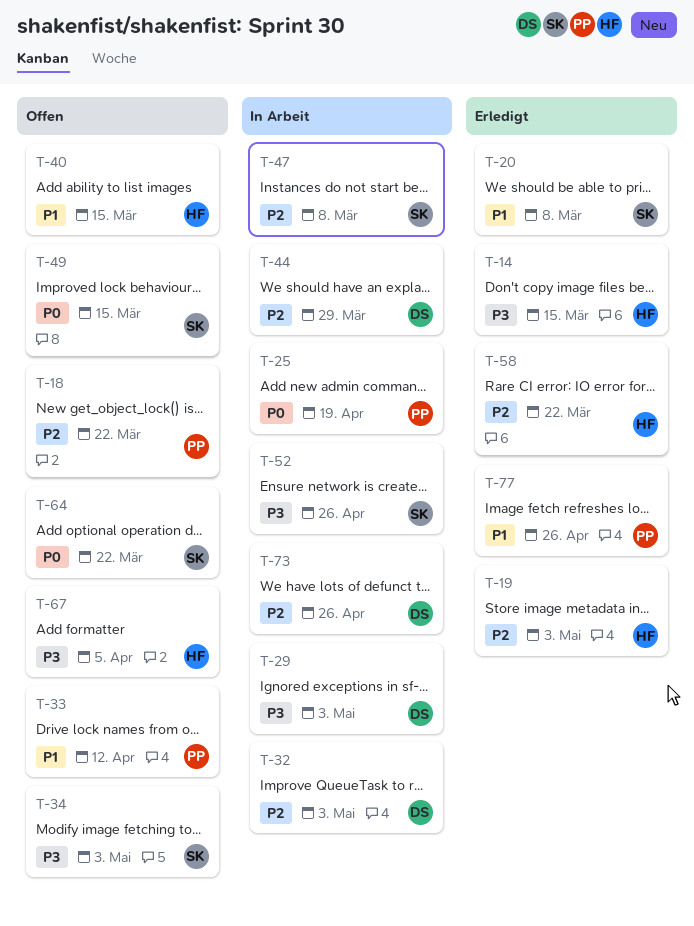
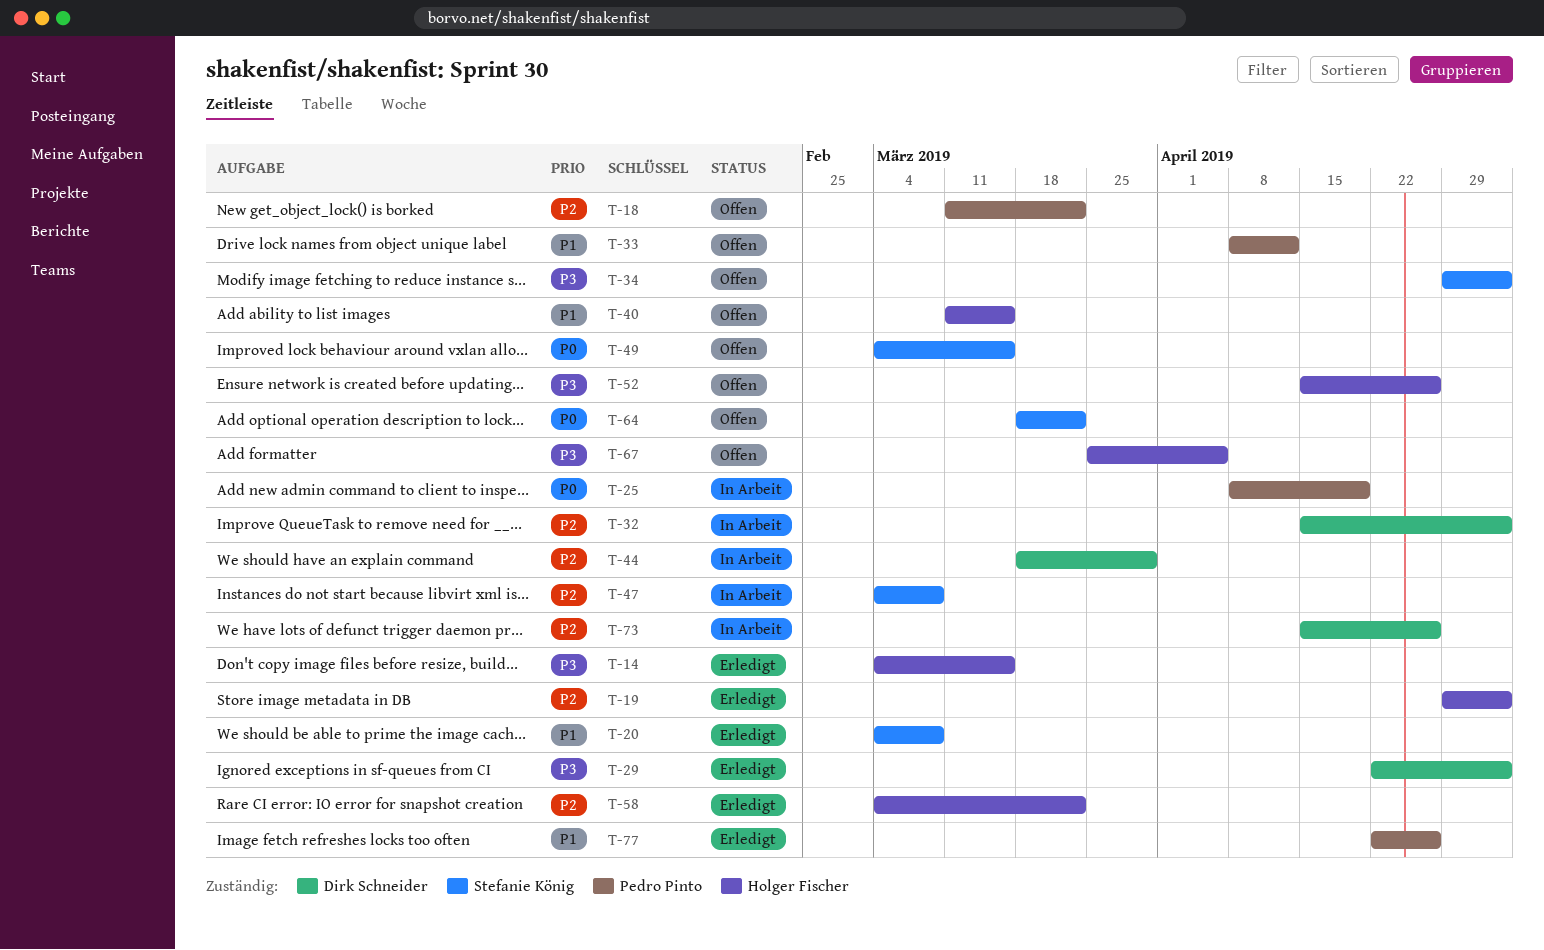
T-29, status: In Arbeit -> Erledigt
T-52, status: In Arbeit -> Offen
T-52, owner: Stefanie König -> Holger Fischer

